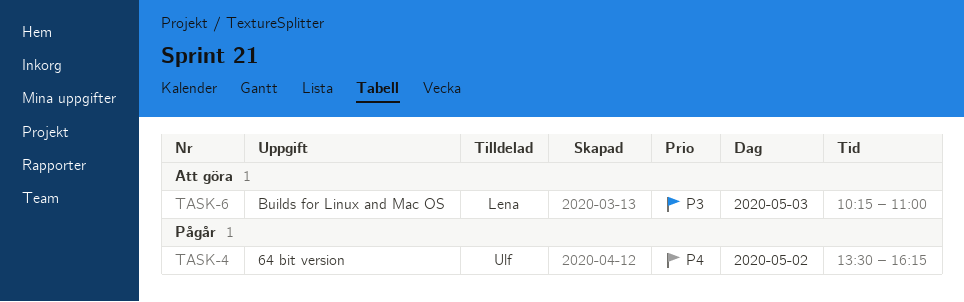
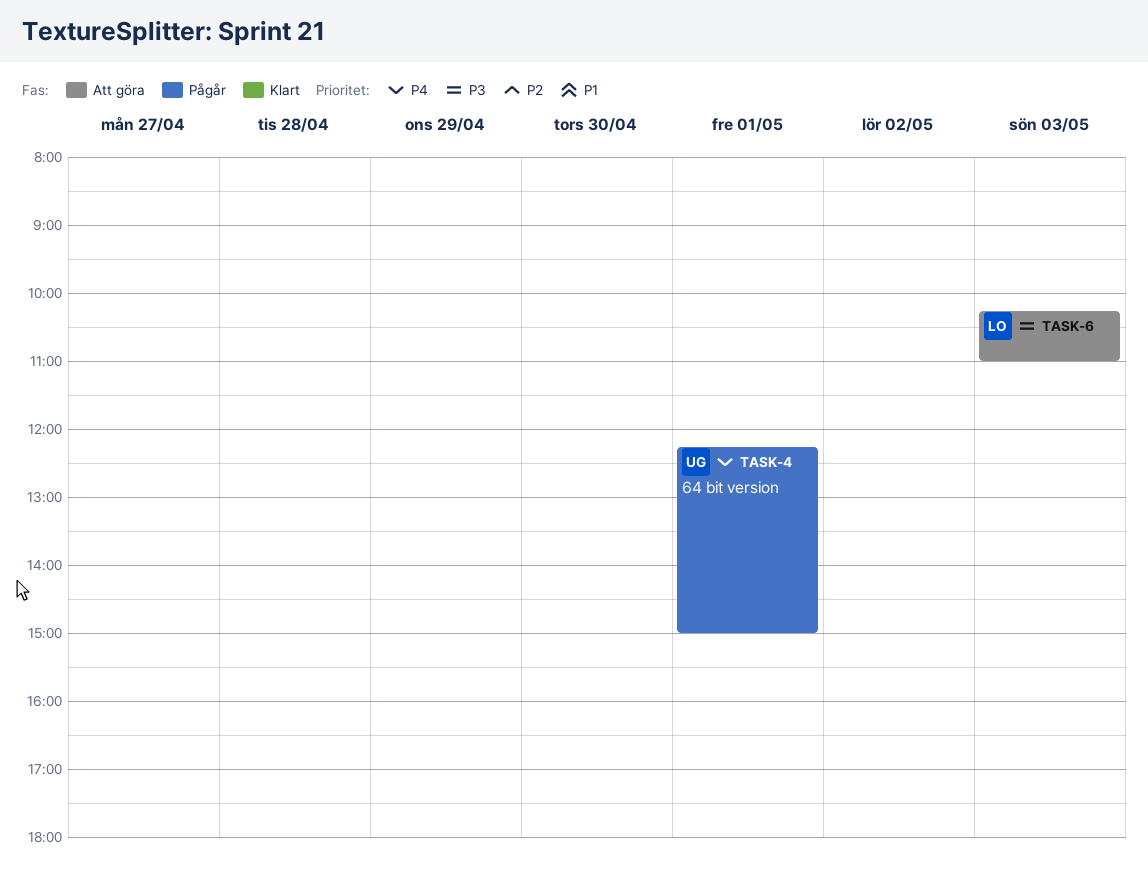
TASK-4, day: May 2 -> May 1
TASK-4, begins: 13:30 -> 12:15
TASK-4, ends: 16:15 -> 15:00

